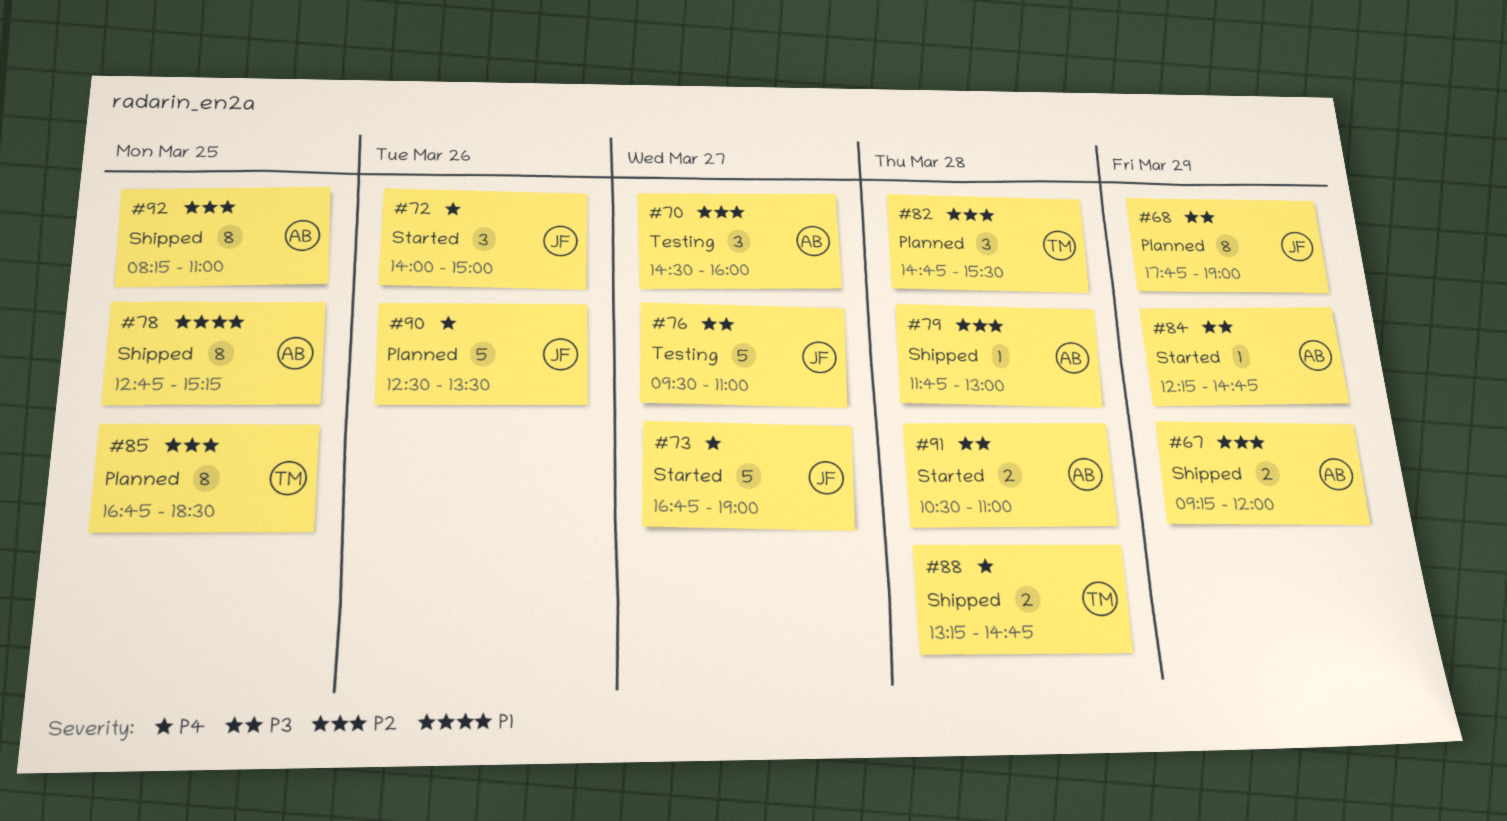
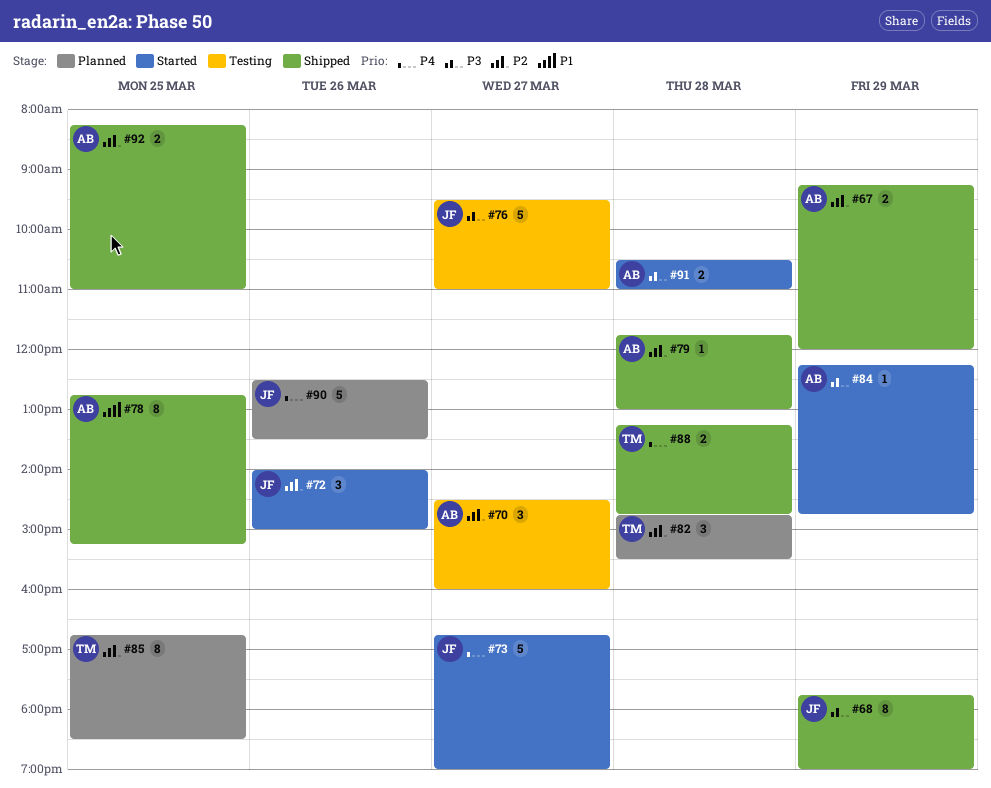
#68, status: Planned -> Shipped
#72, priority: P4 -> P2
#92, estimate: 8 -> 2

